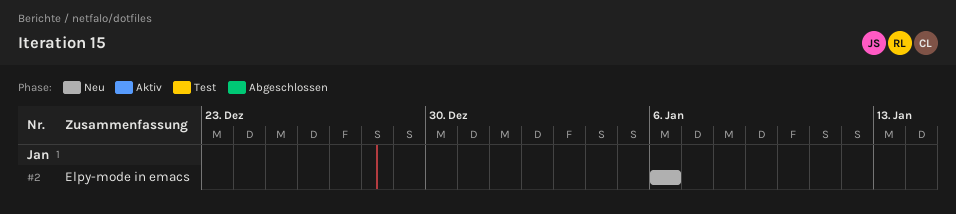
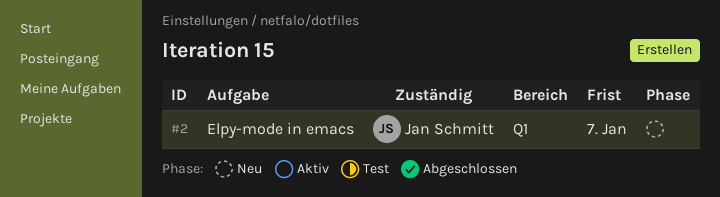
#2, due: Jan 6 -> Jan 7

